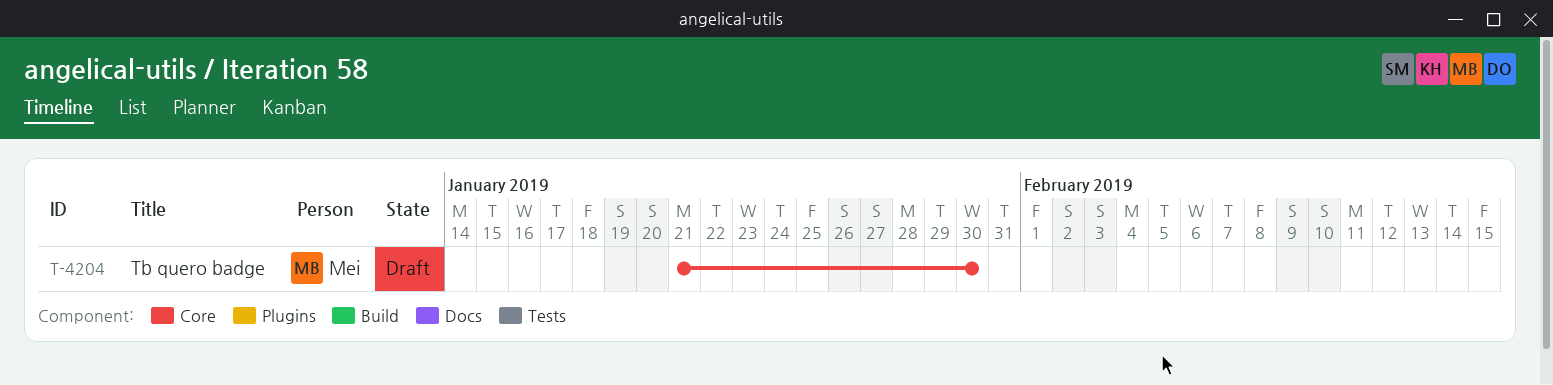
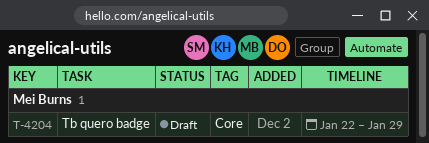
T-4204, start: Jan 21 -> Jan 22
T-4204, due: Jan 30 -> Jan 29

